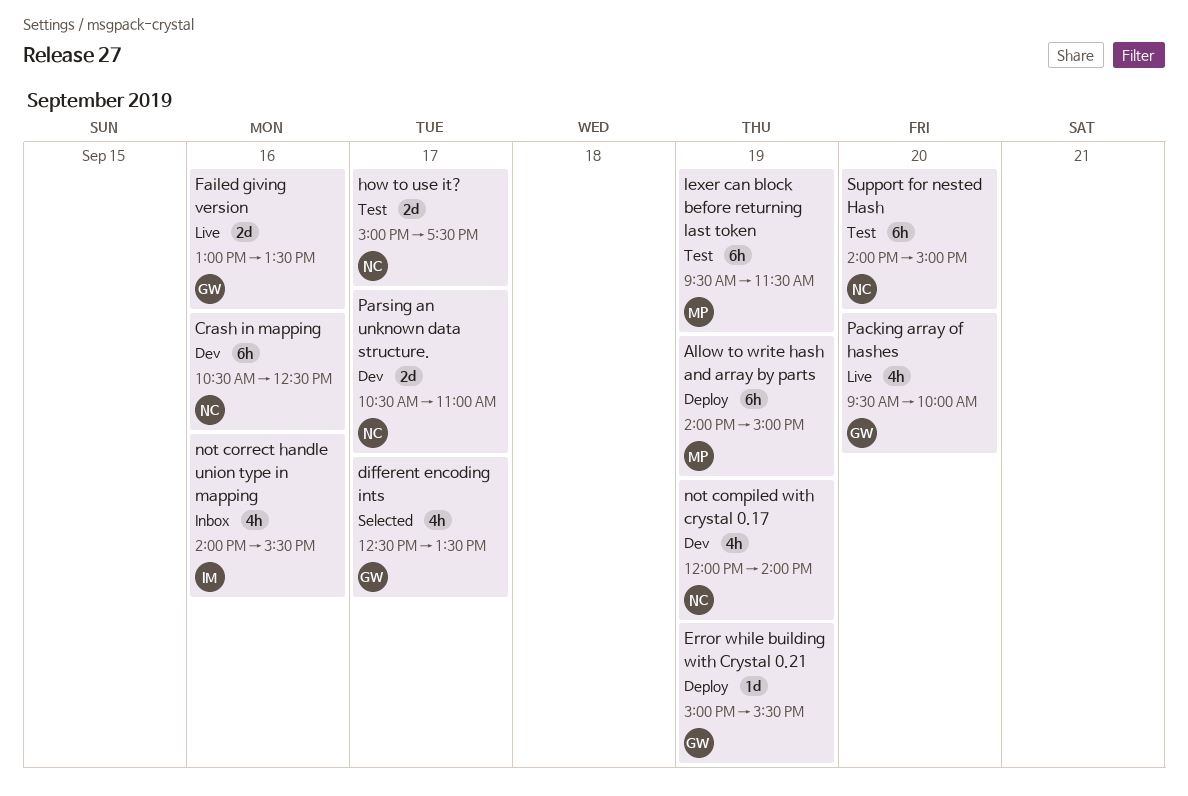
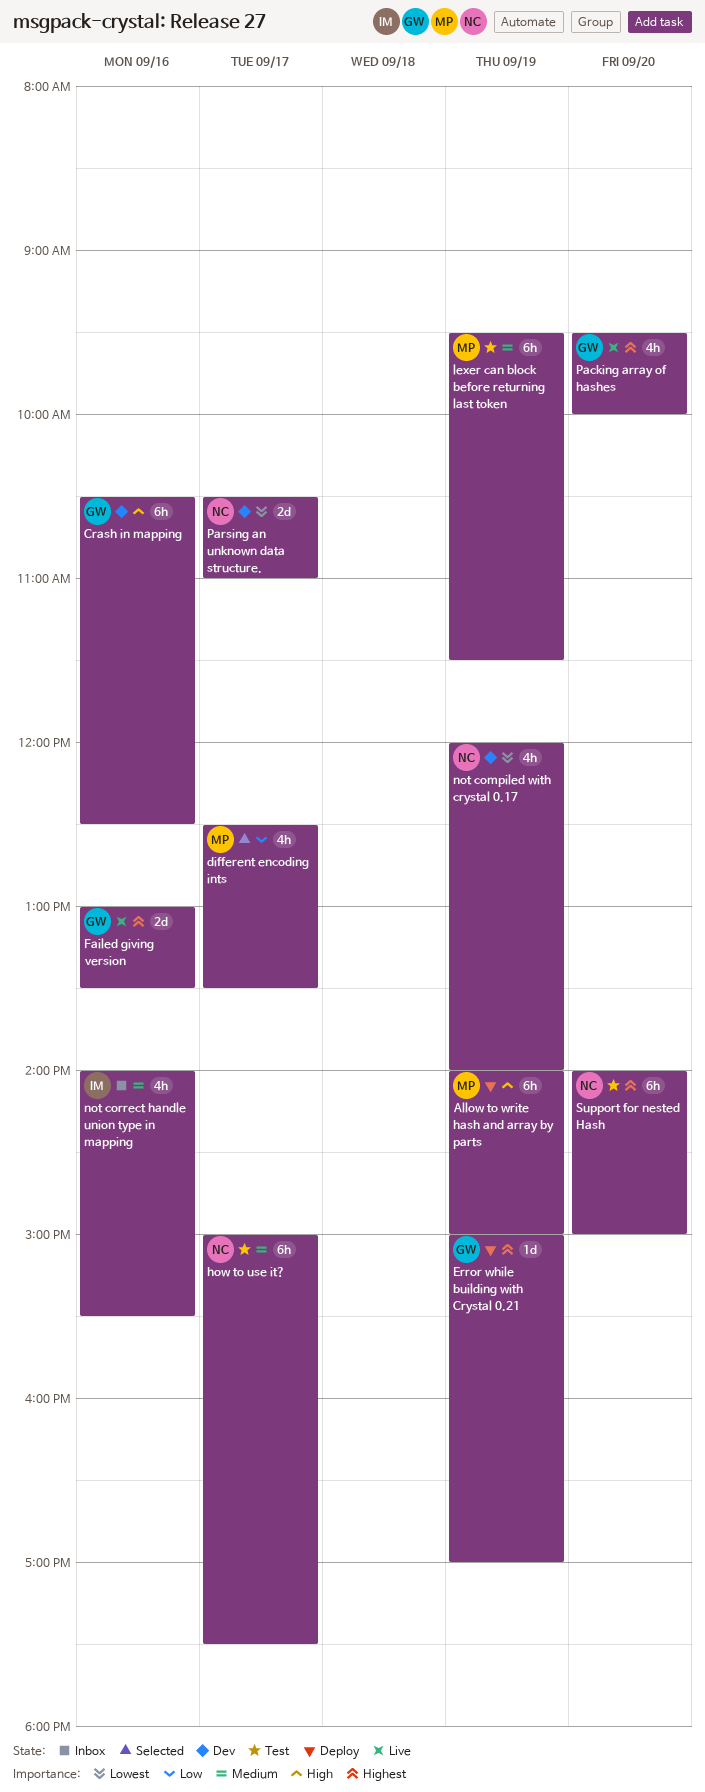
Crash in mapping, owner: NC -> GW
different encoding ints, owner: GW -> MP
Error while building with Crystal 0.21, ends: 15:30 -> 17:00
how to use it?, estimate: 2d -> 6h

